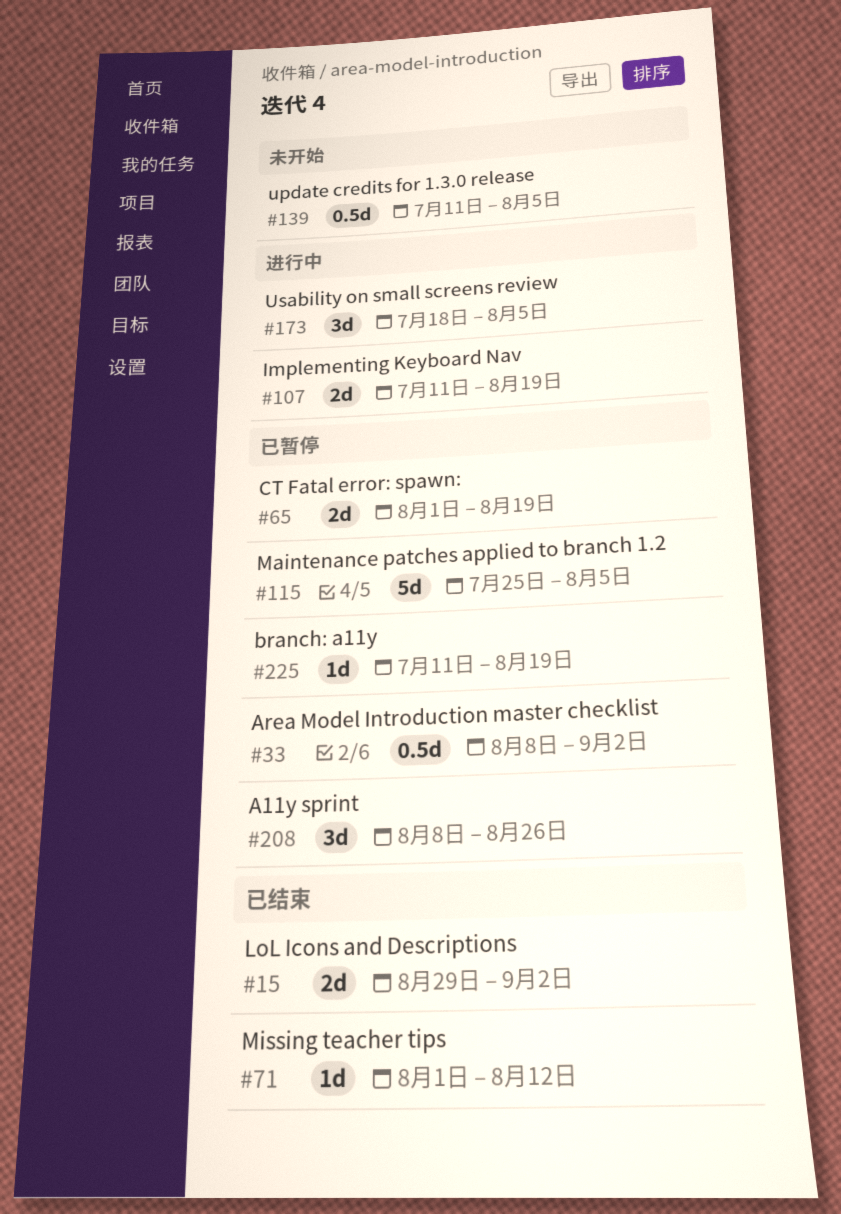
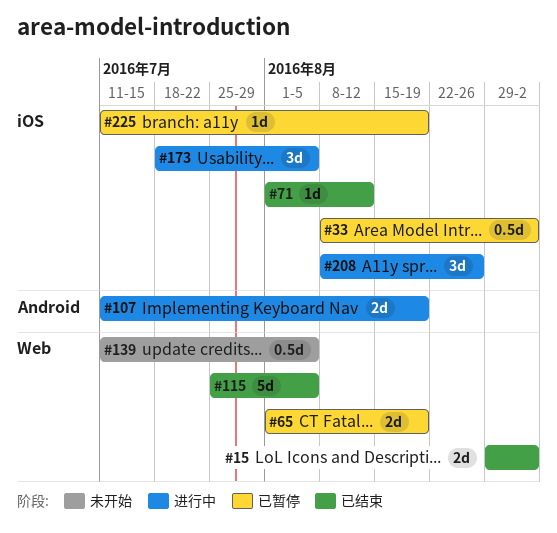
#115, status: 已暂停 -> 已结束
#208, status: 已暂停 -> 进行中

